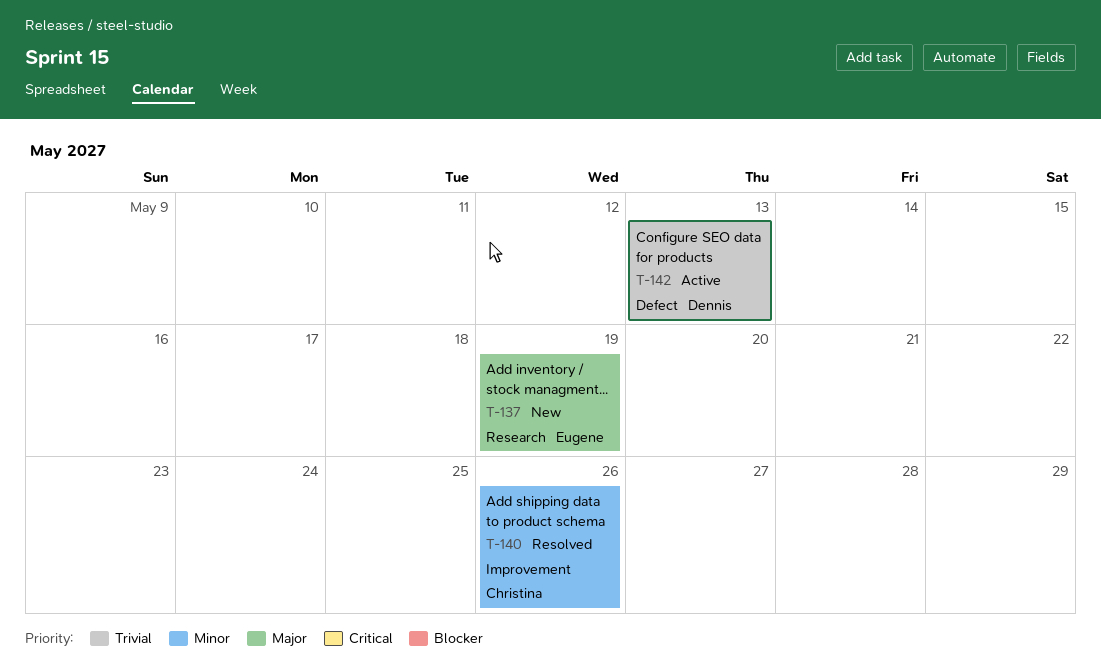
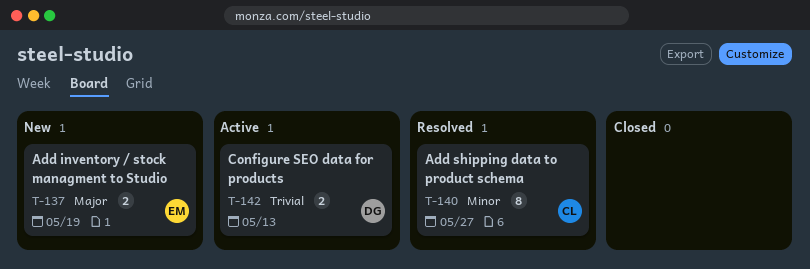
T-140, due: May 26 -> May 27

